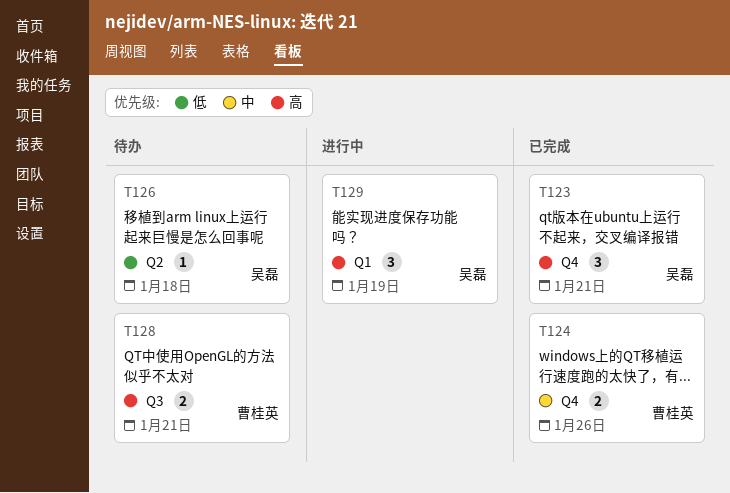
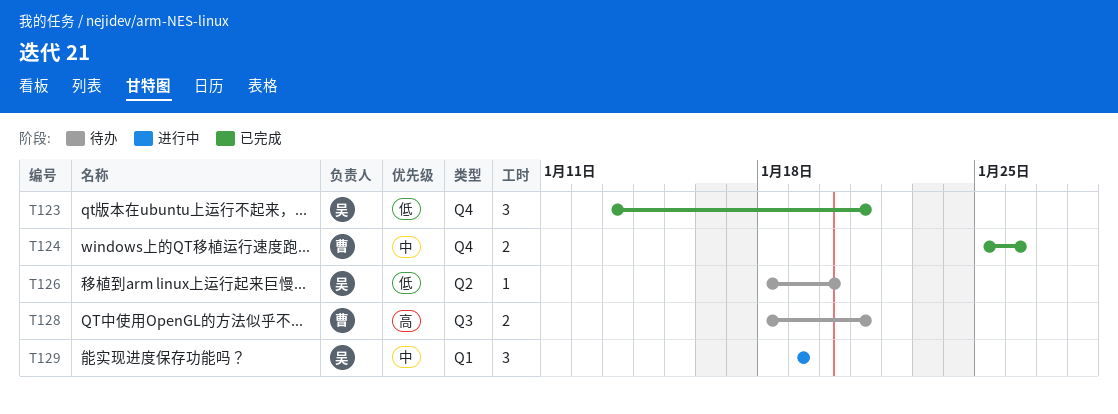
T123, priority: 高 -> 低
T126, due: Jan 18 -> Jan 20
T129, priority: 高 -> 中

